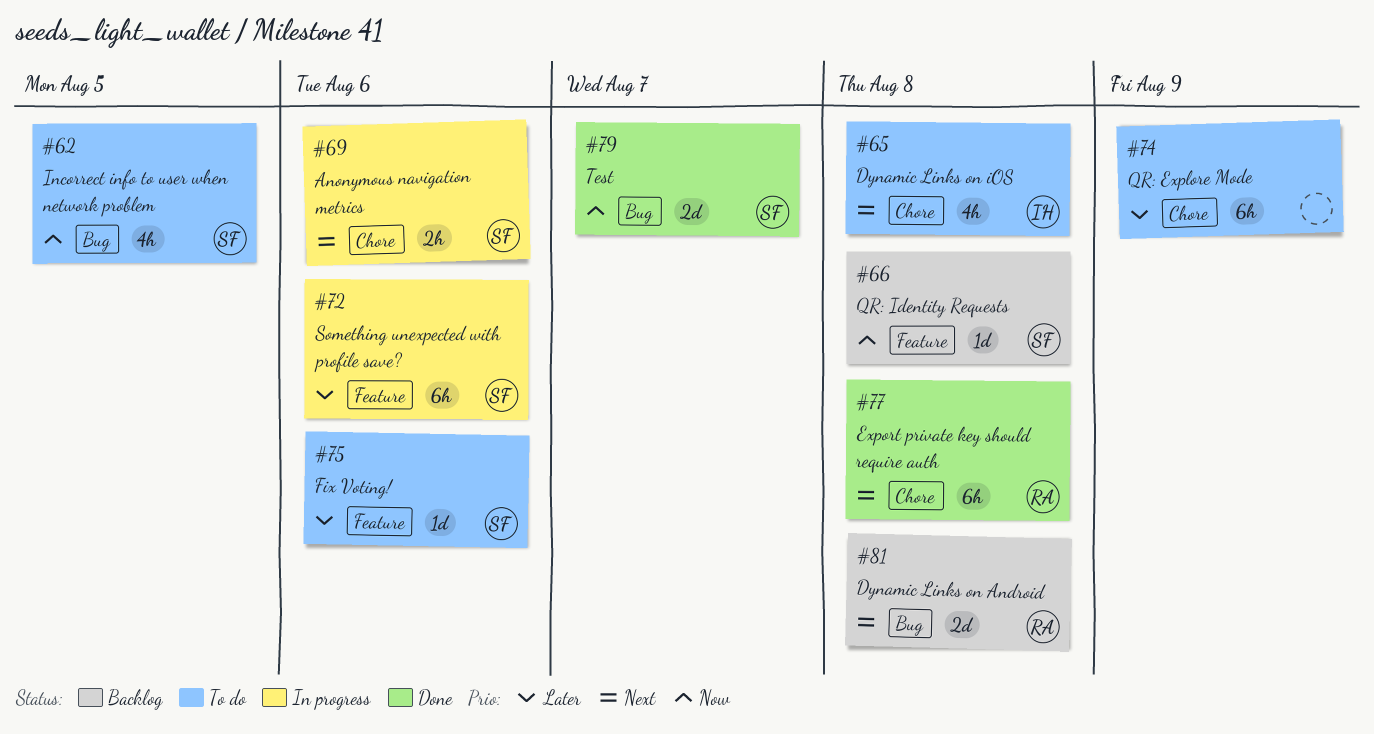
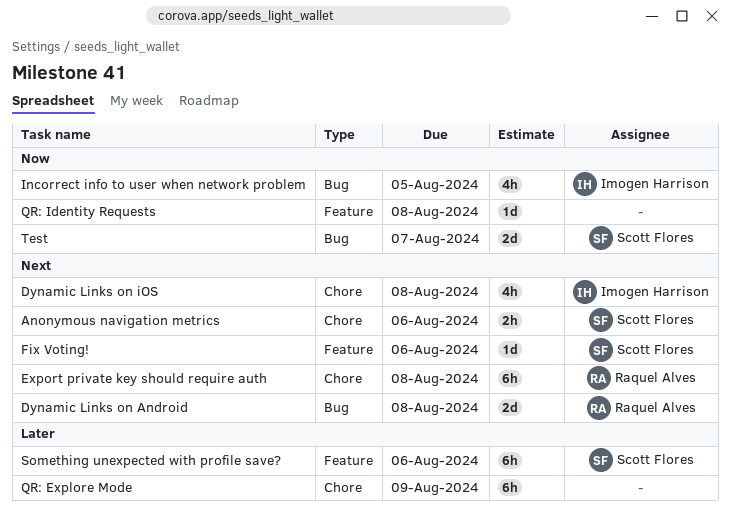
Fix Voting!, priority: Later -> Next
Incorrect info to user when network problem, owner: Scott Flores -> Imogen Harrison
QR: Identity Requests, owner: Scott Flores -> none

